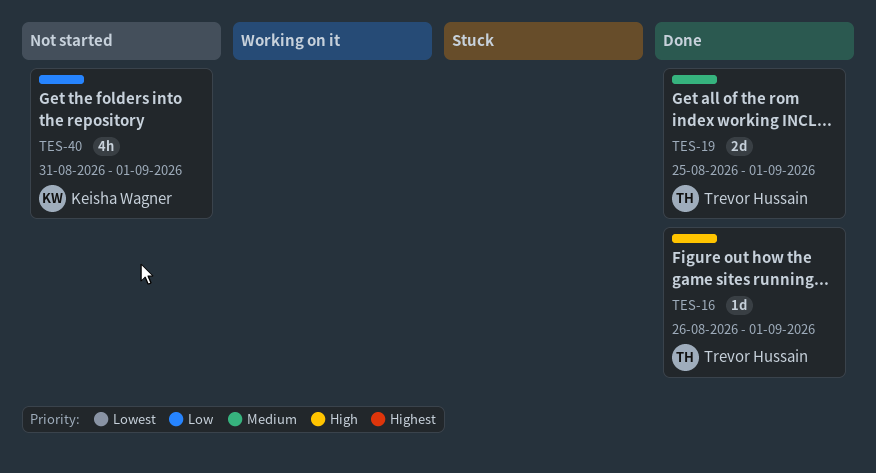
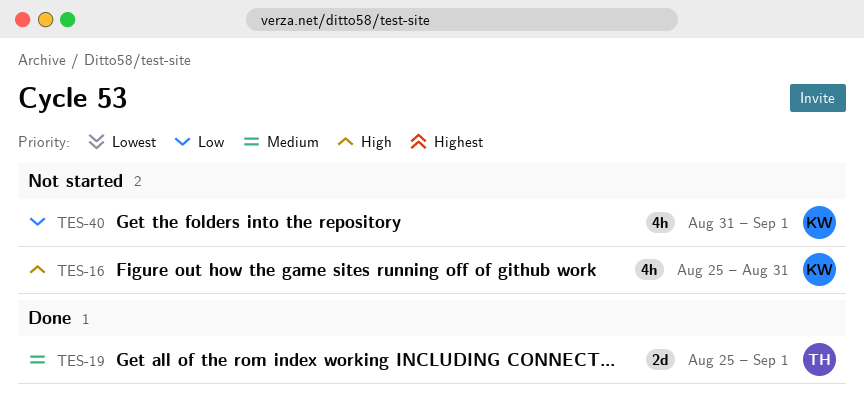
TES-16, status: Done -> Not started
TES-16, owner: Trevor Hussain -> Keisha Wagner
TES-16, estimate: 1d -> 4h
TES-16, start: Aug 26 -> Aug 25
TES-16, due: Sep 1 -> Aug 31

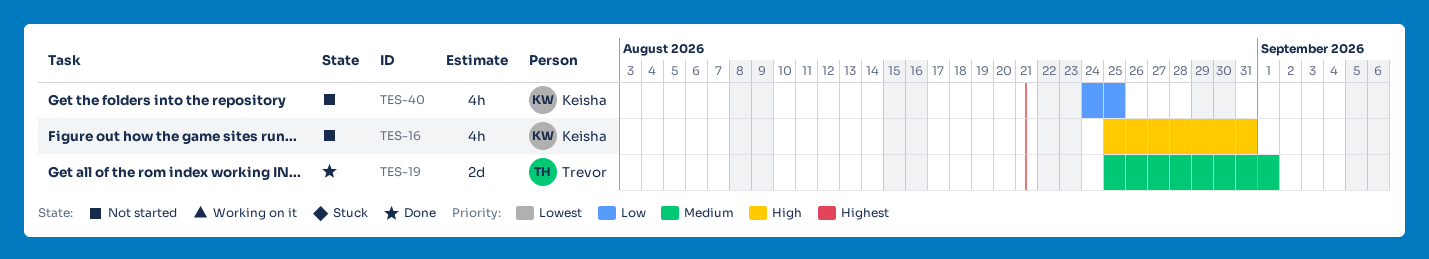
TES-40, start: Aug 31 -> Aug 24
TES-40, due: Sep 1 -> Aug 25

